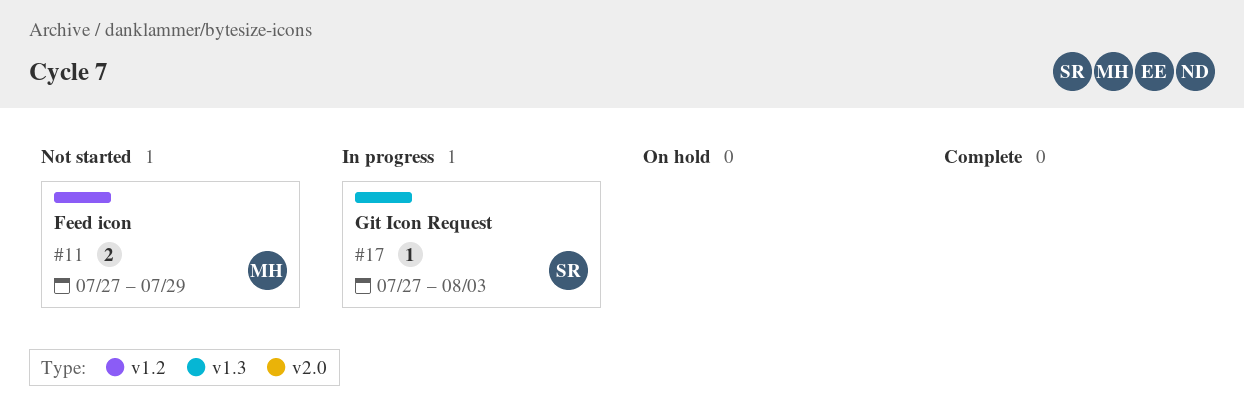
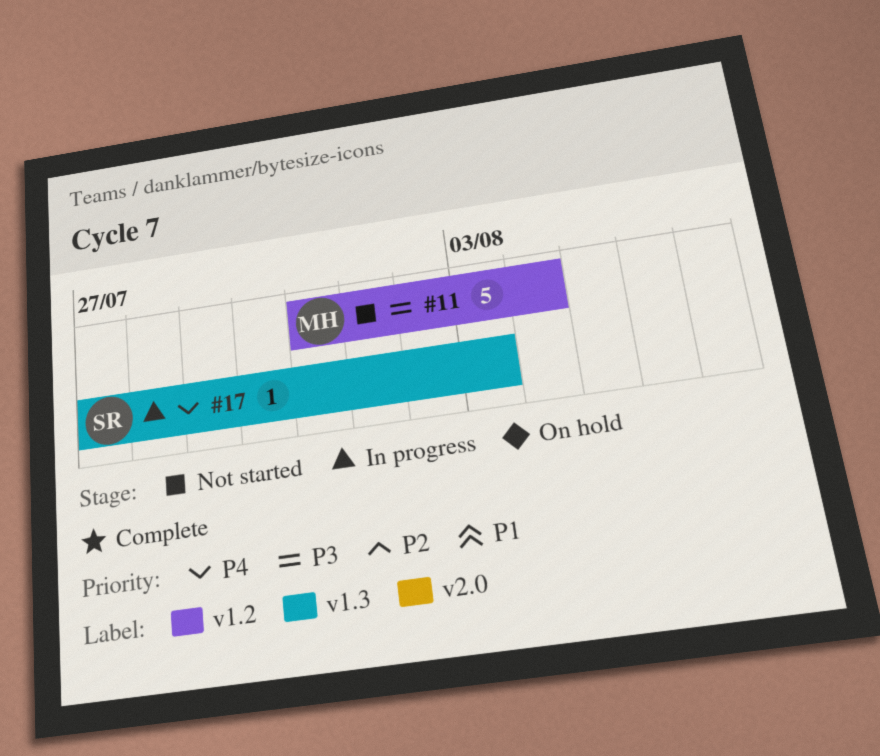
#11, estimate: 2 -> 5
#11, start: Jul 27 -> Jul 31
#11, due: Jul 29 -> Aug 4

